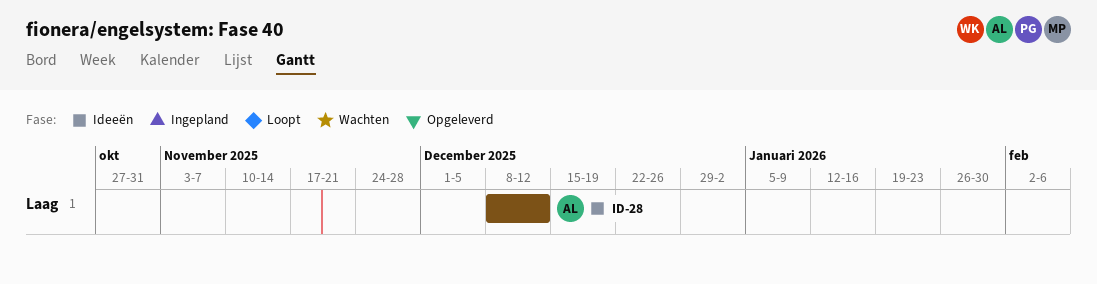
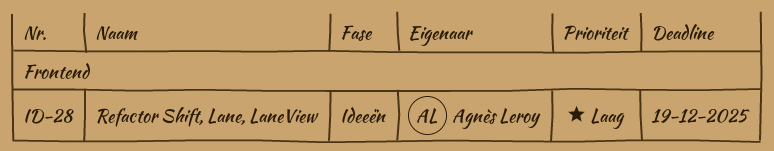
ID-28, due: Dec 12 -> Dec 19

